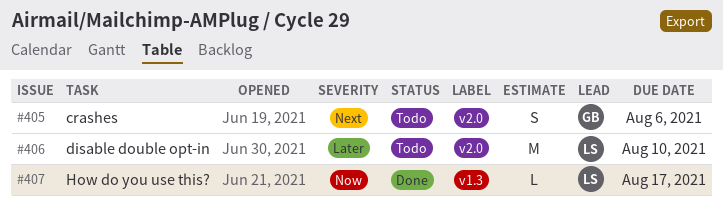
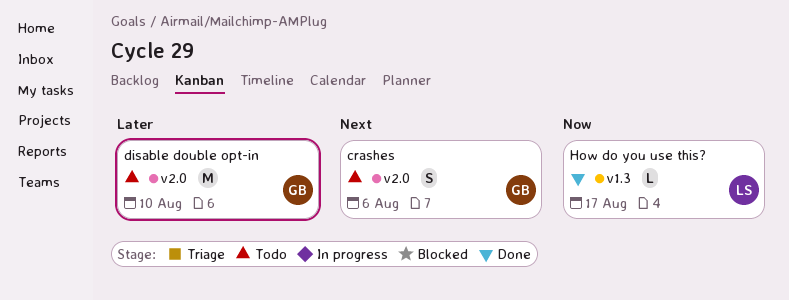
disable double opt-in, owner: LS -> GB

